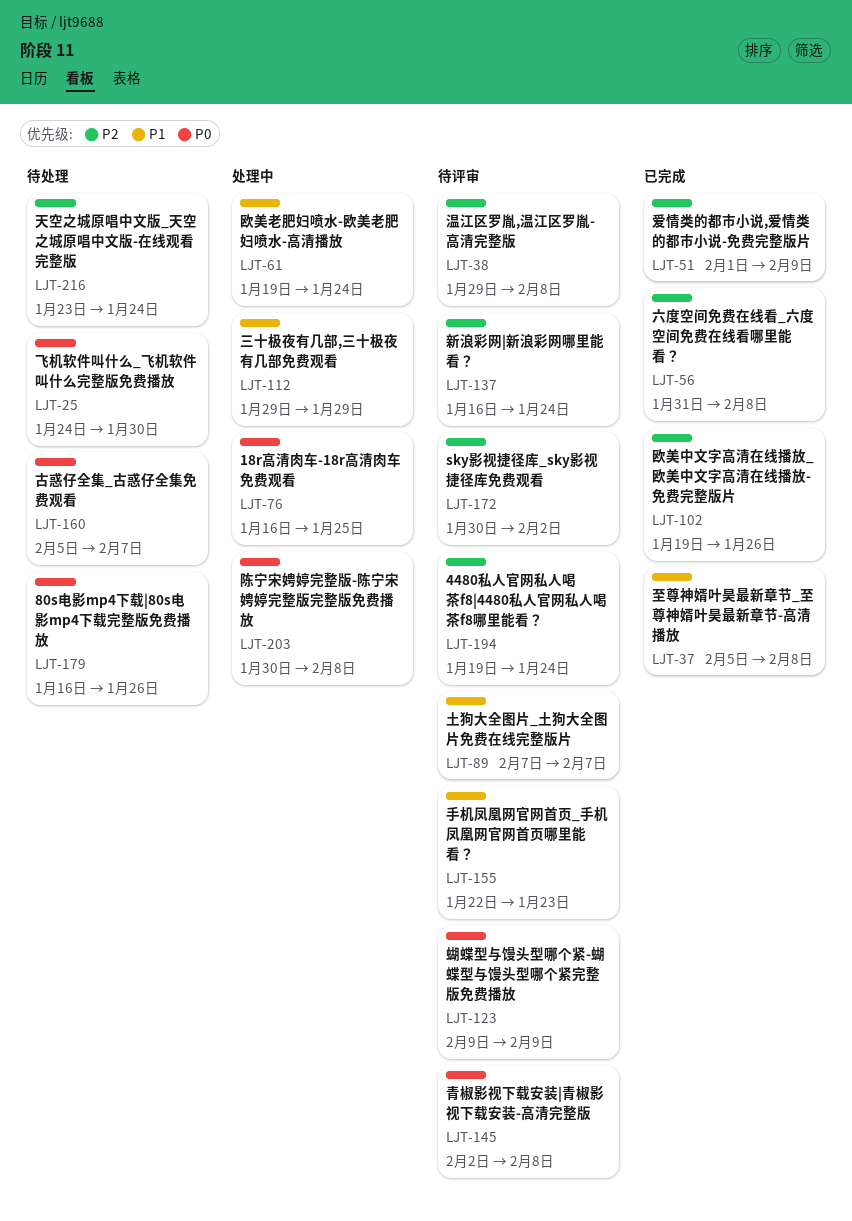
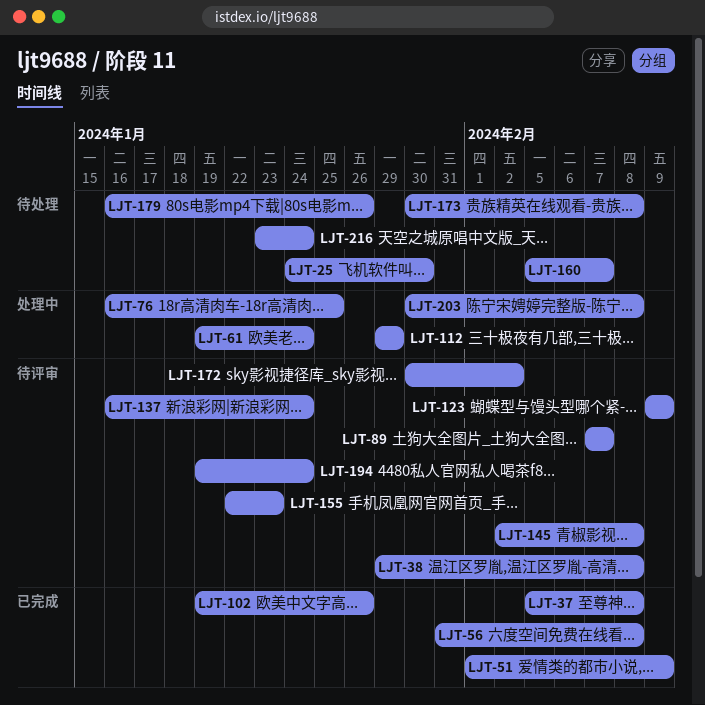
LJT-173: none -> present

